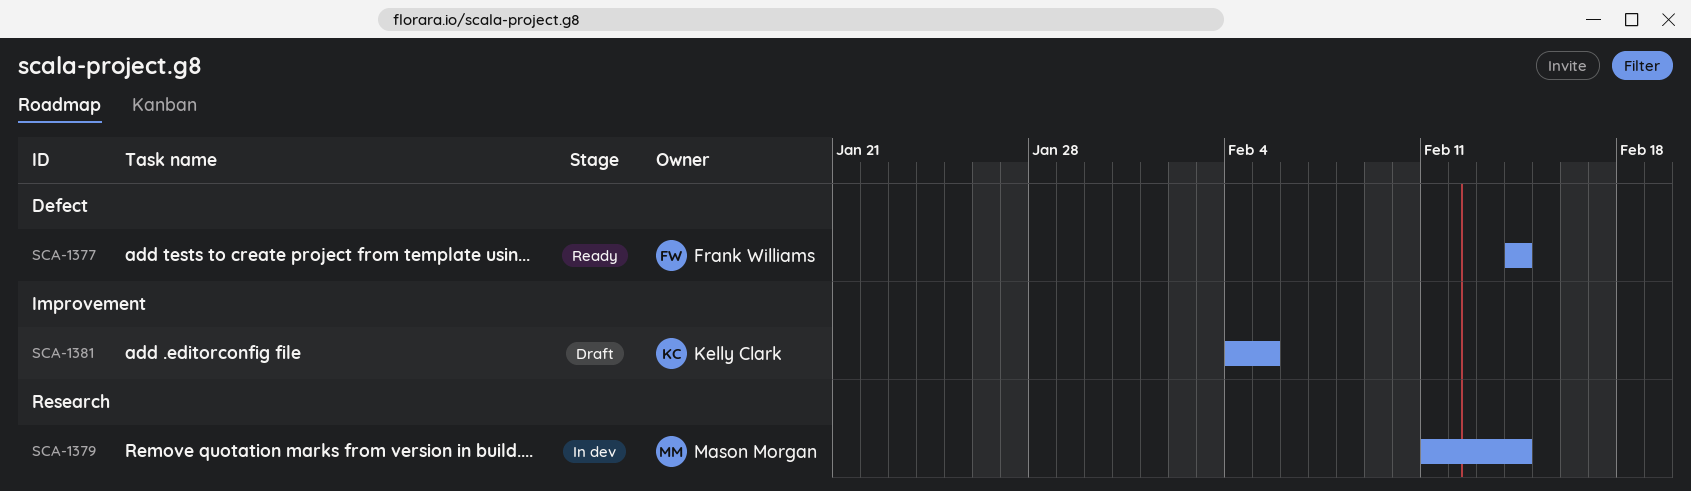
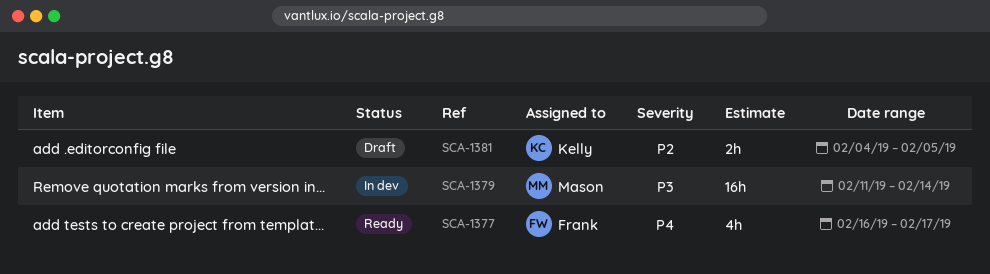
SCA-1377, start: Feb 14 -> Feb 16
SCA-1377, due: Feb 14 -> Feb 17

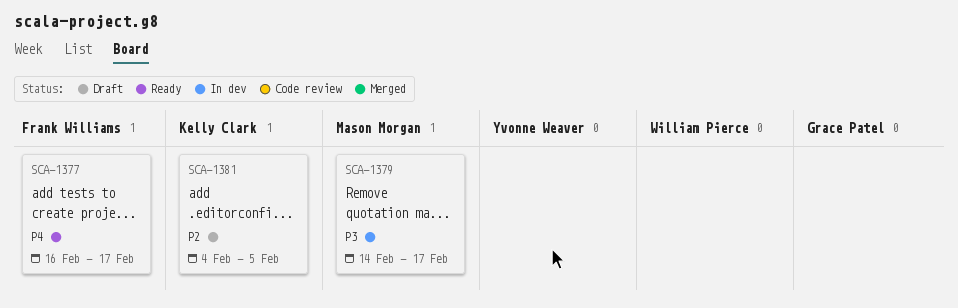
SCA-1379, start: Feb 11 -> Feb 14
SCA-1379, due: Feb 14 -> Feb 17

